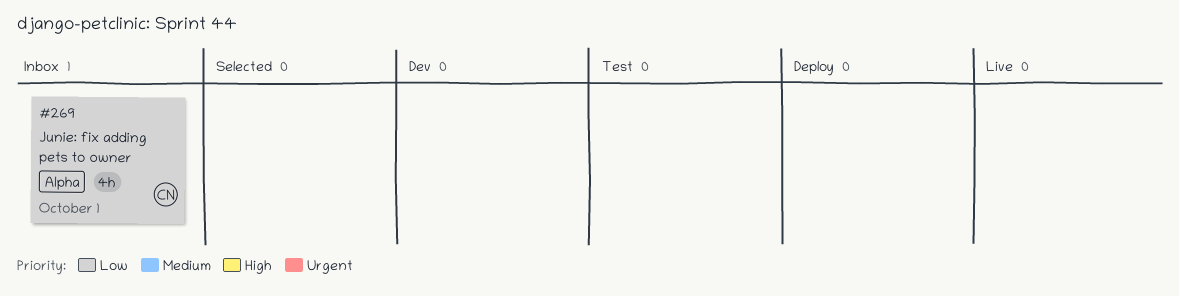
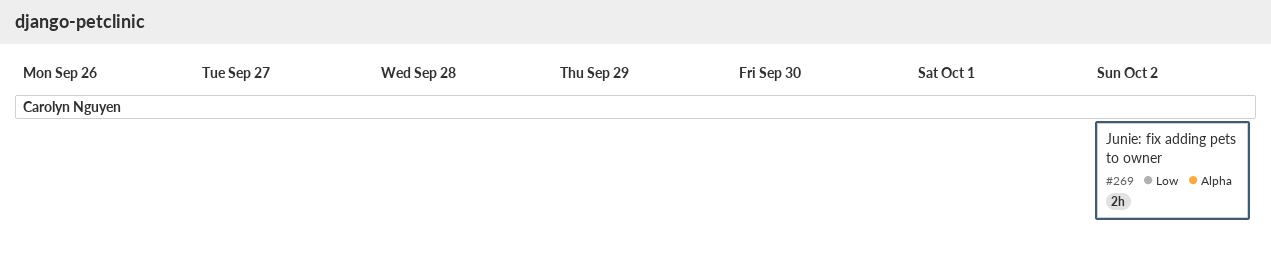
#269, estimate: 4h -> 2h
#269, due: Oct 1 -> Oct 2

